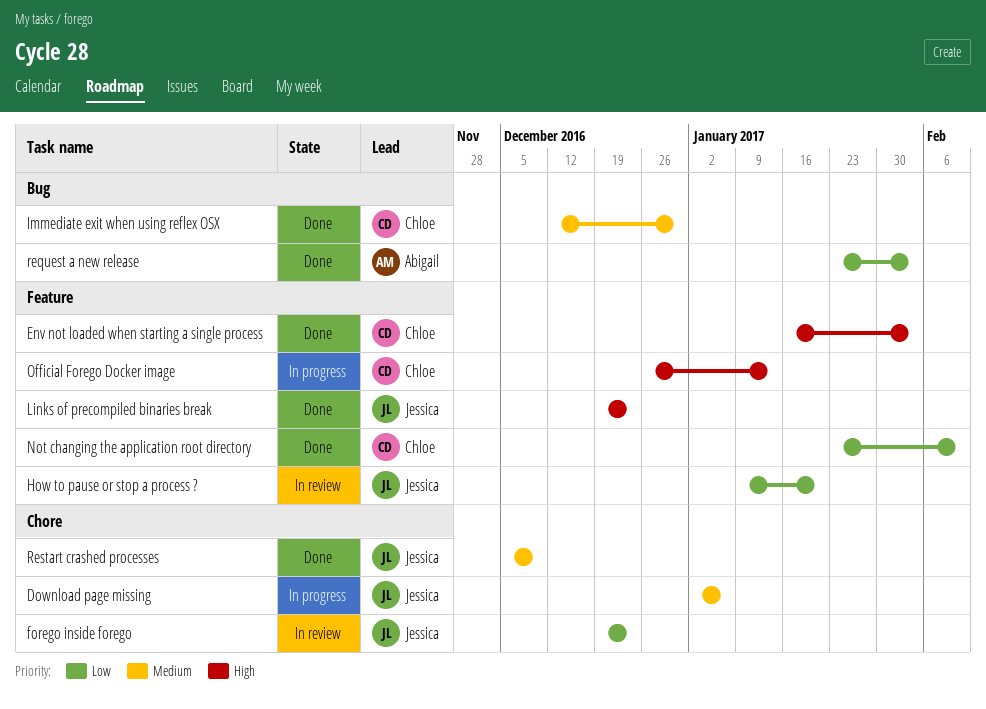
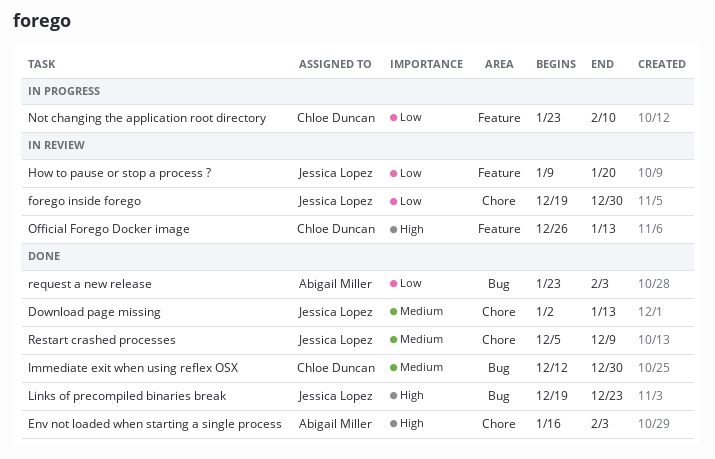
Download page missing, status: In progress -> Done
Download page missing, due: Jan 6 -> Jan 13
Env not loaded when starting a single process, owner: Chloe Duncan -> Abigail Miller
Env not loaded when starting a single process, label: Feature -> Chore
forego inside forego, due: Dec 23 -> Dec 30
Links of precompiled binaries break, label: Feature -> Bug
Not changing the application root directory, status: Done -> In progress
Official Forego Docker image, status: In progress -> In review

